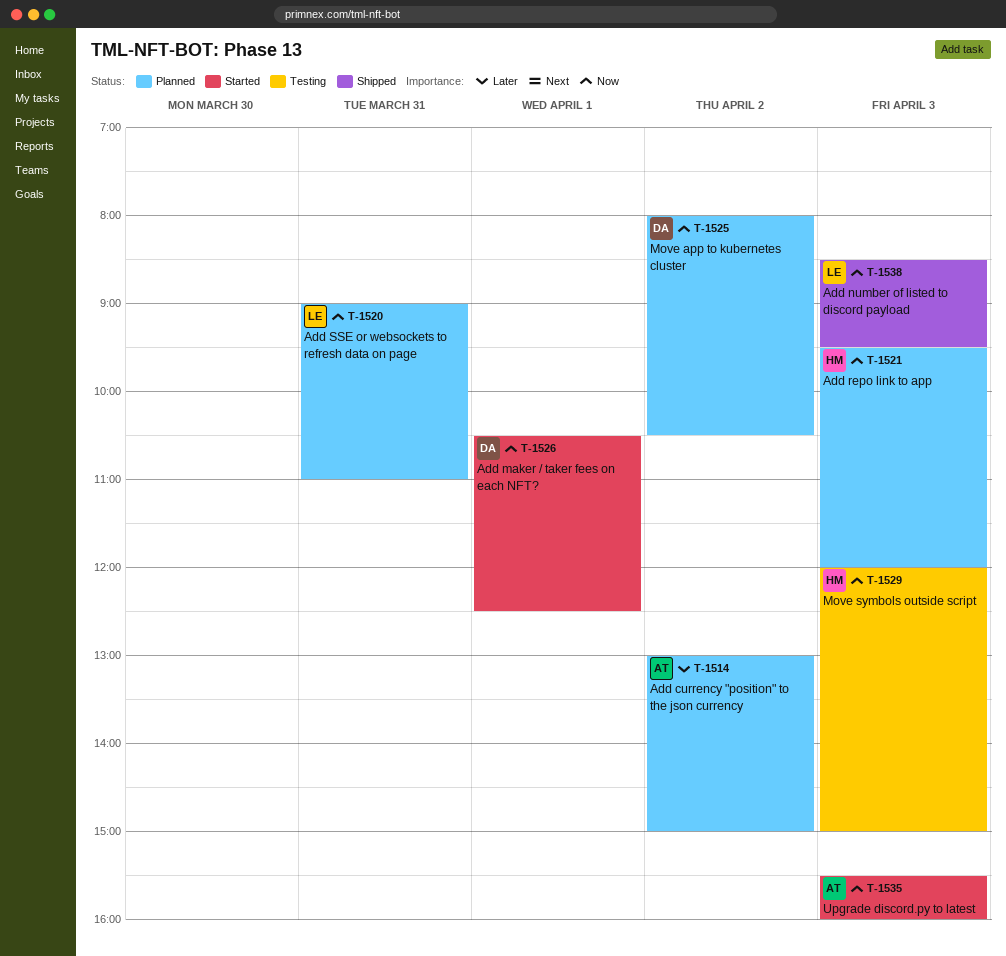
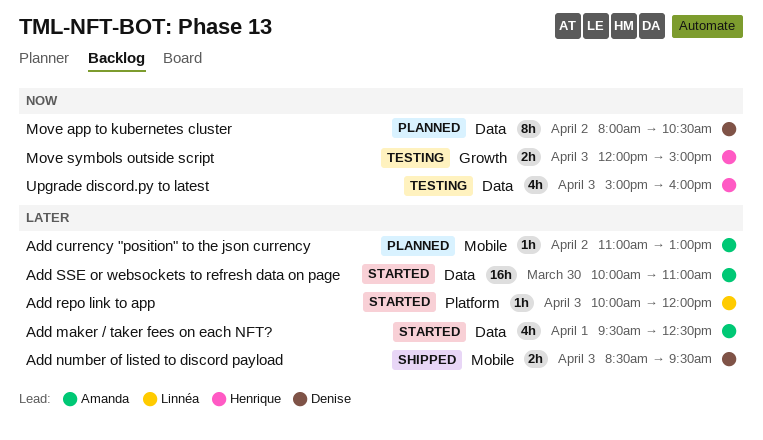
Add currency "position" to the json currency, begins: 13:00 -> 11:00
Add currency "position" to the json currency, ends: 15:00 -> 13:00
Add maker / taker fees on each NFT?, owner: Denise -> Amanda
Add maker / taker fees on each NFT?, priority: Now -> Later
Add maker / taker fees on each NFT?, begins: 10:30 -> 09:30
Add number of listed to discord payload, owner: Linnéa -> Denise
Add number of listed to discord payload, priority: Now -> Later
Add repo link to app, status: Planned -> Started
Add repo link to app, owner: Henrique -> Linnéa
Add repo link to app, priority: Now -> Later
Add repo link to app, begins: 09:30 -> 10:00
Add SSE or websockets to refresh data on page, status: Planned -> Started
Add SSE or websockets to refresh data on page, owner: Linnéa -> Amanda
Add SSE or websockets to refresh data on page, priority: Now -> Later
Add SSE or websockets to refresh data on page, day: Mar 31 -> Mar 30
Add SSE or websockets to refresh data on page, begins: 09:00 -> 10:00
Upgrade discord.py to latest, status: Started -> Testing
Upgrade discord.py to latest, owner: Amanda -> Henrique
Upgrade discord.py to latest, begins: 15:30 -> 15:00

